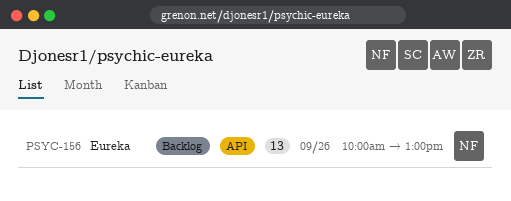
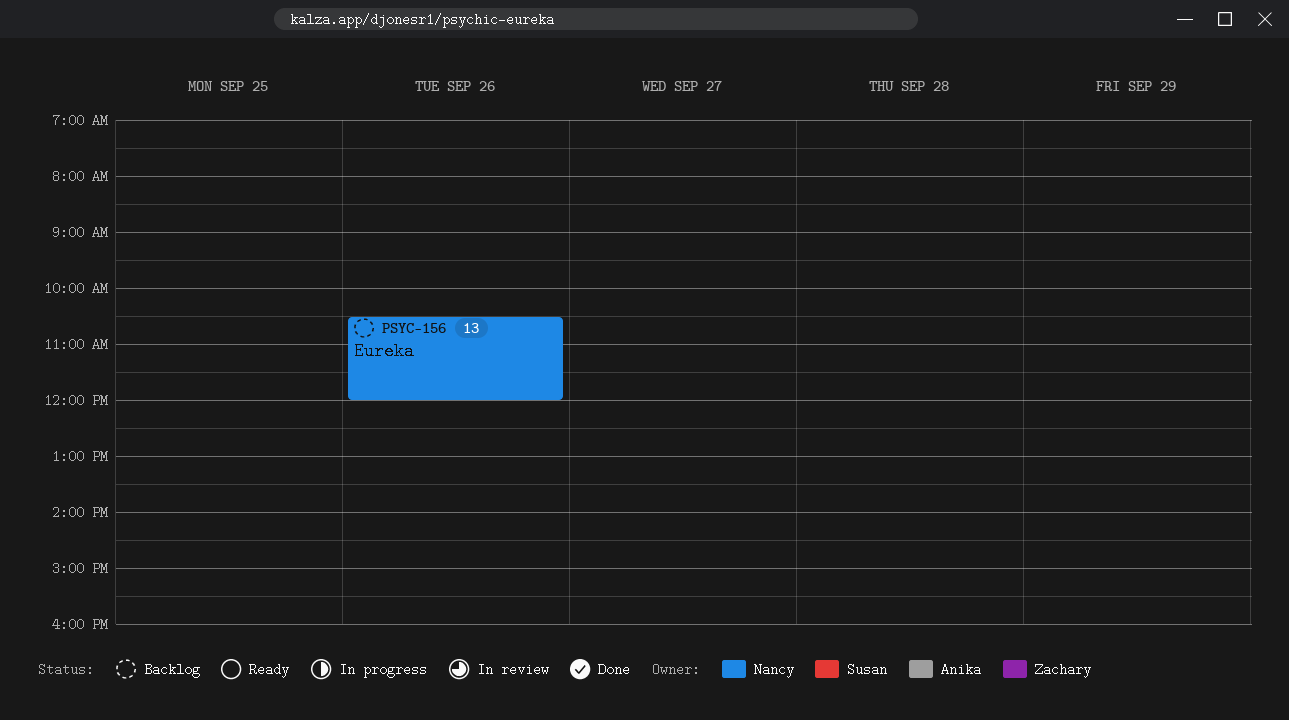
PSYC-156, begins: 10:00 -> 10:30
PSYC-156, ends: 13:00 -> 12:00

